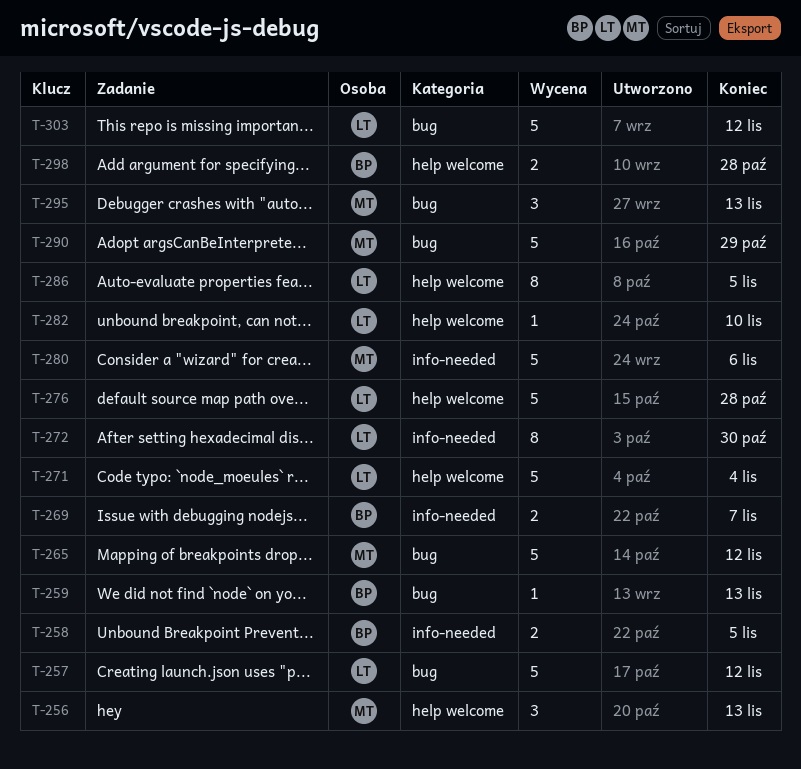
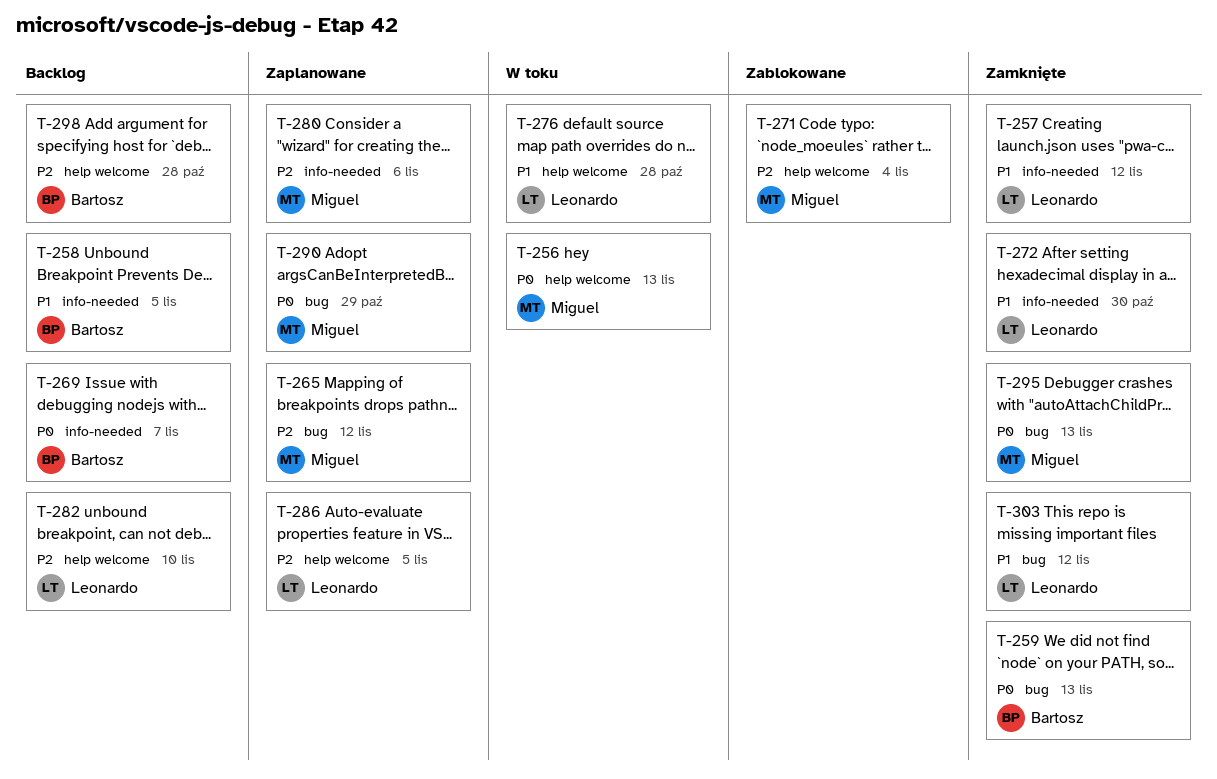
T-257, label: bug -> info-needed
T-271, owner: Leonardo -> Miguel

